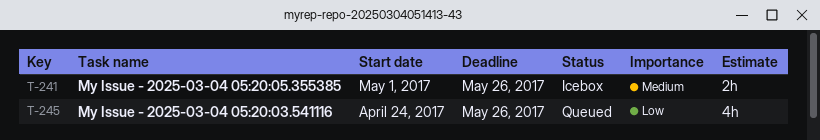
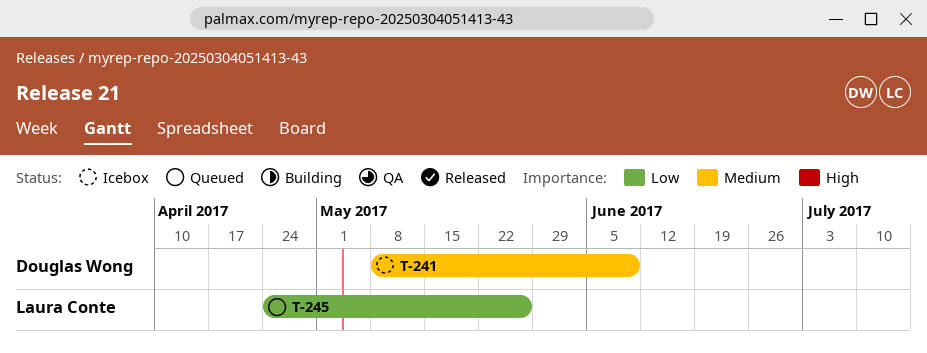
T-241, start: May 1 -> May 8
T-241, due: May 26 -> Jun 9

